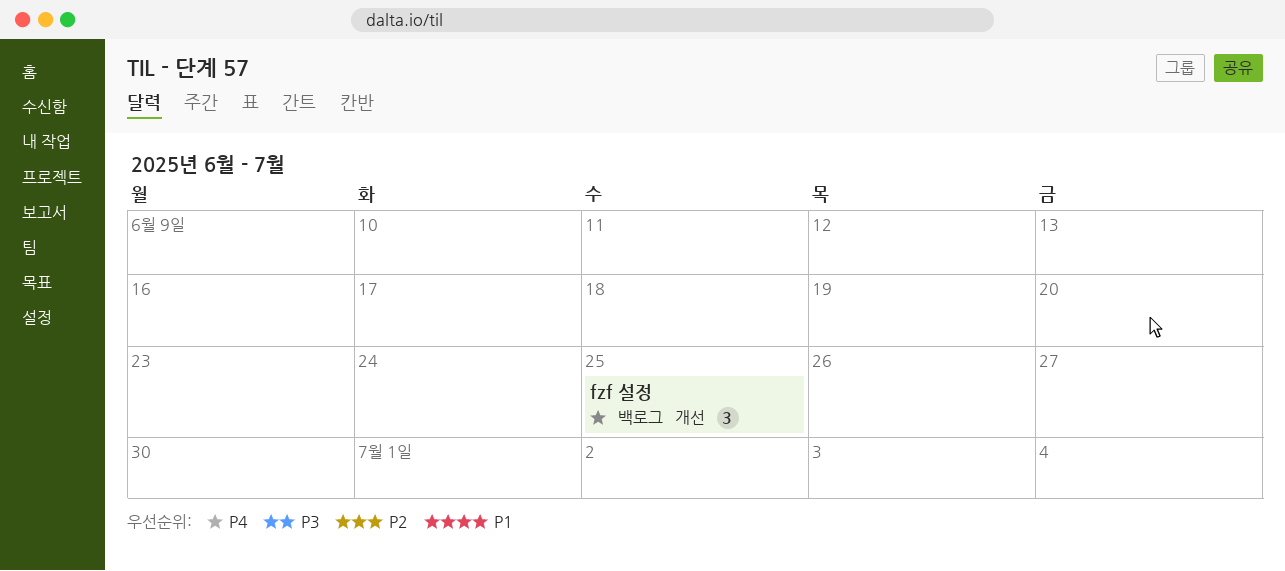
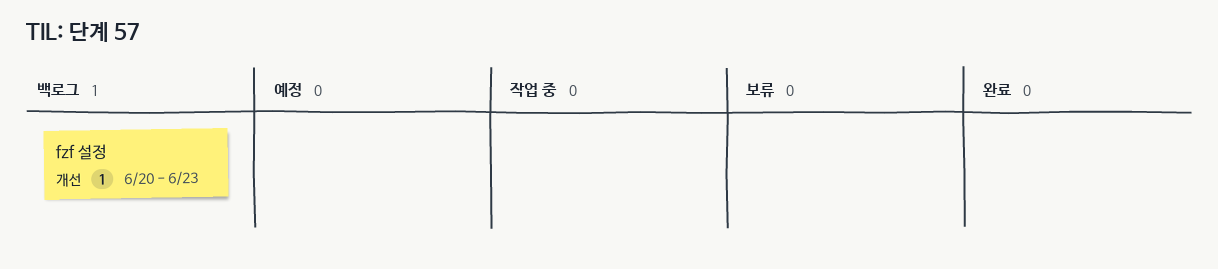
fzf 설정, estimate: 3 -> 1
fzf 설정, due: Jun 25 -> Jun 23

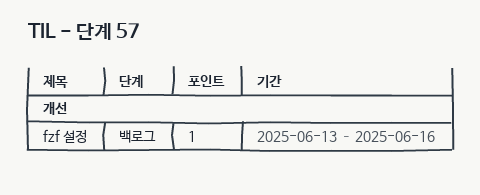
fzf 설정, start: Jun 20 -> Jun 13
fzf 설정, due: Jun 23 -> Jun 16

